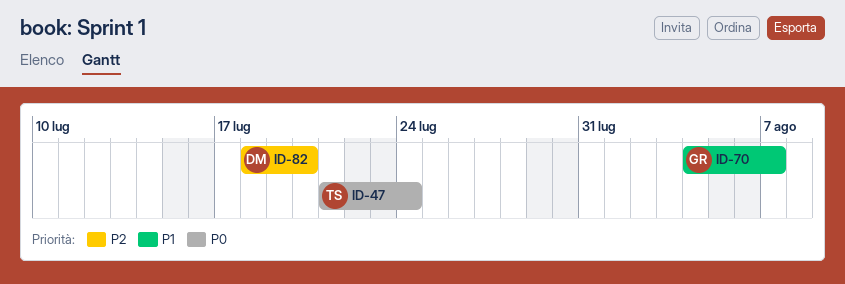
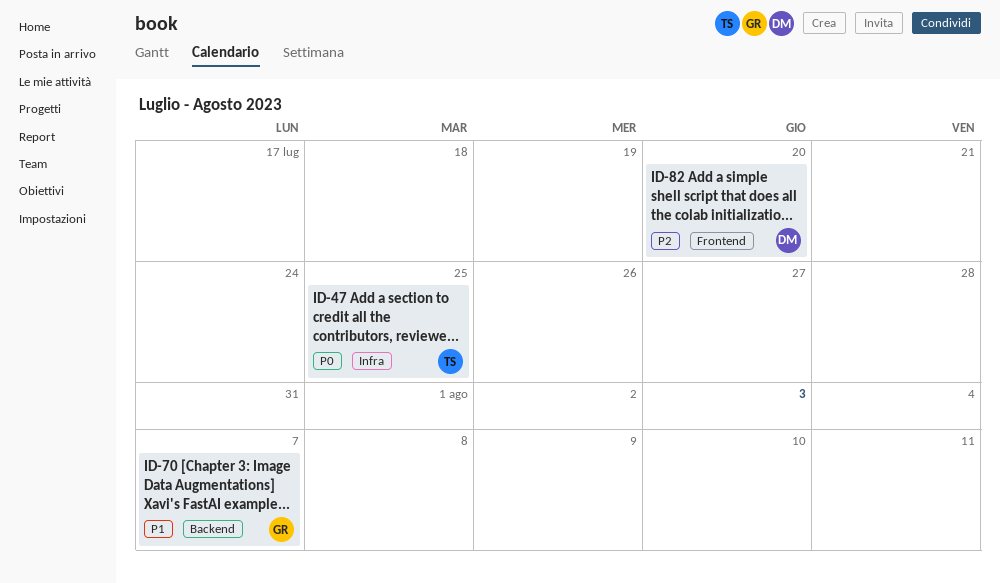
ID-47, due: Jul 24 -> Jul 25

